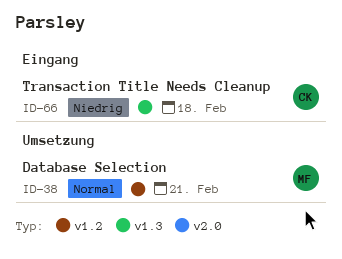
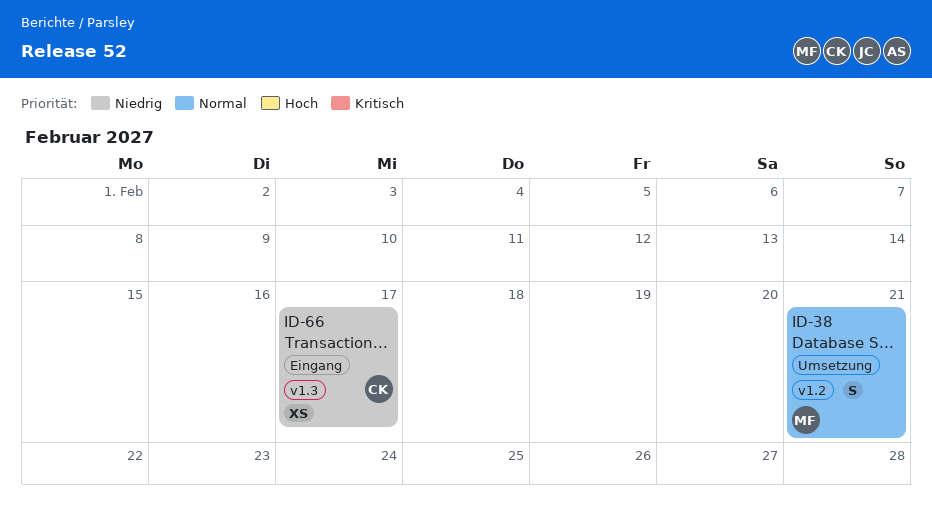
ID-66, due: Feb 18 -> Feb 17

